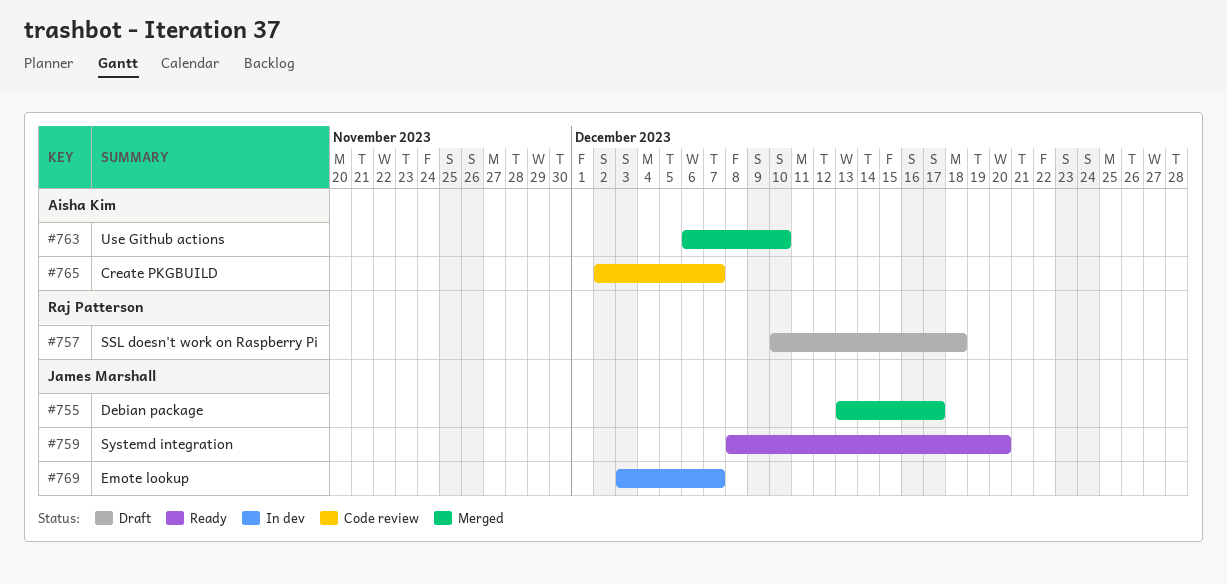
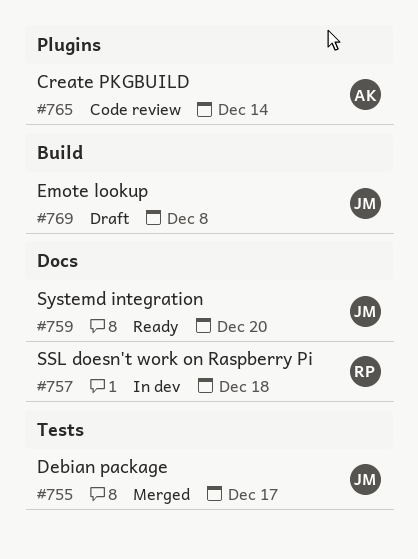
#757, status: Draft -> In dev
#763: present -> none
#765, due: Dec 7 -> Dec 14
#769, status: In dev -> Draft
#769, due: Dec 7 -> Dec 8

